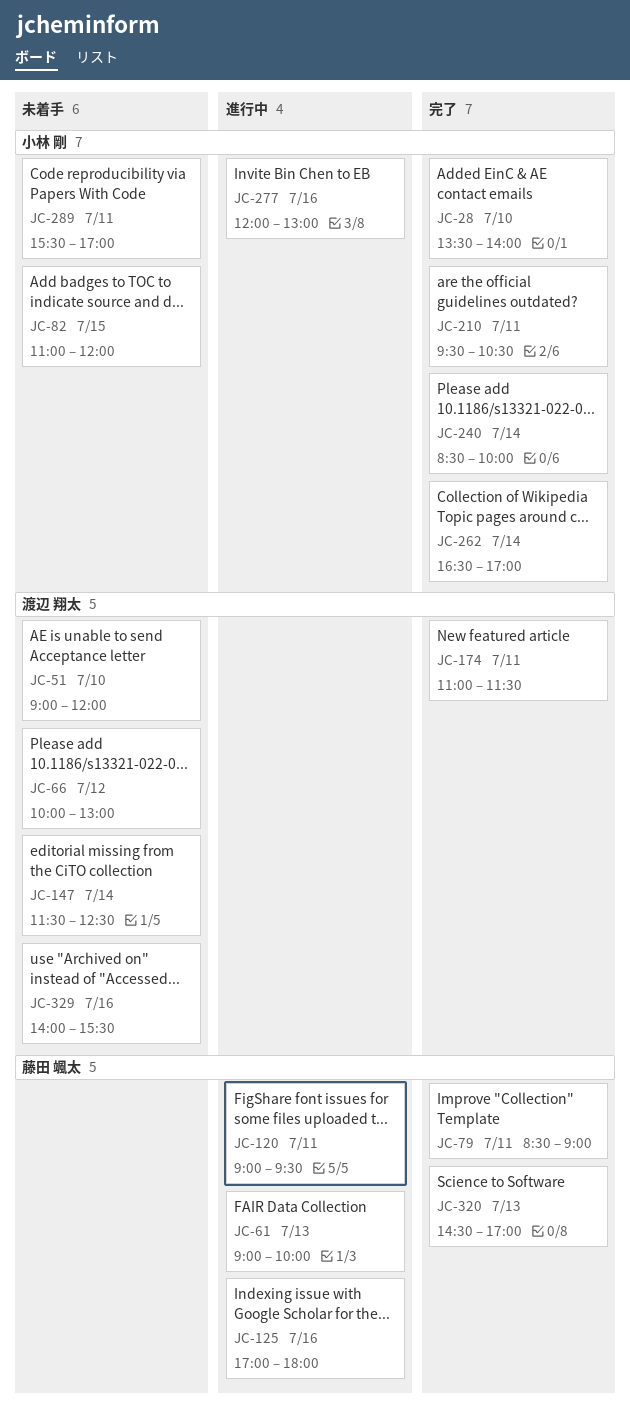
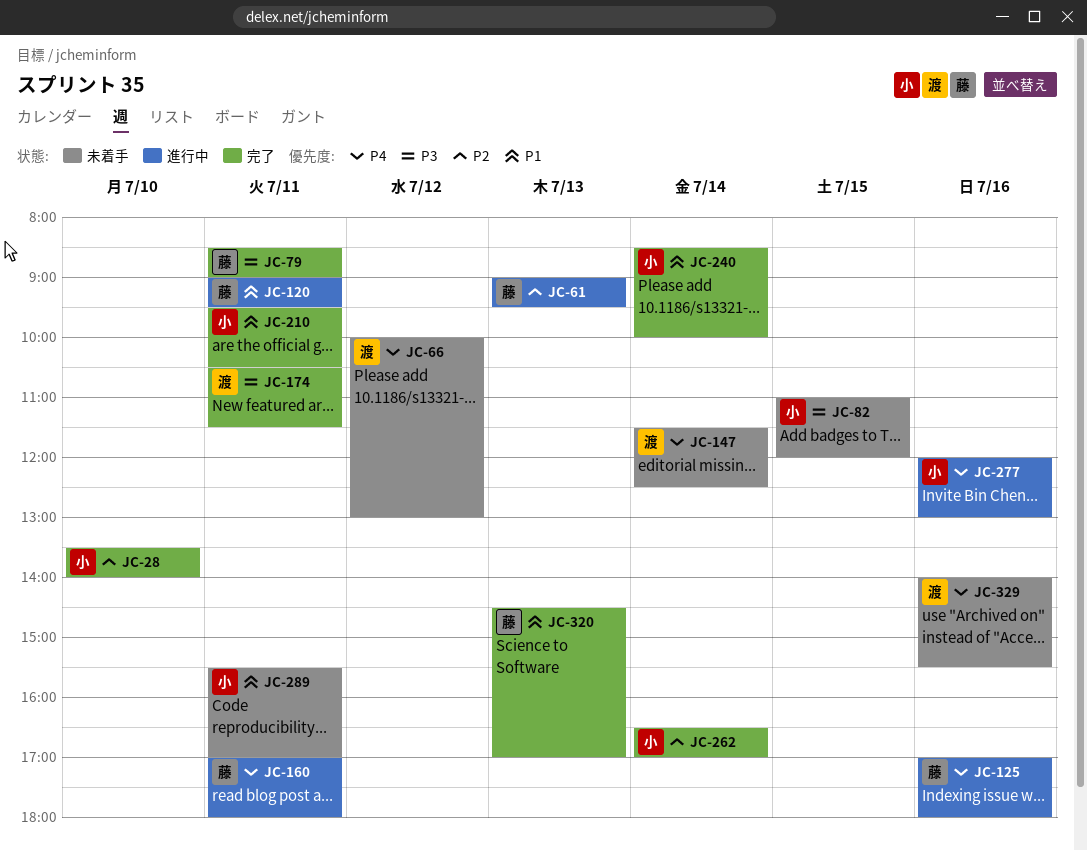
JC-51: present -> none
JC-61, ends: 10:00 -> 09:30
JC-160: none -> present
JC-174, begins: 11:00 -> 10:30

